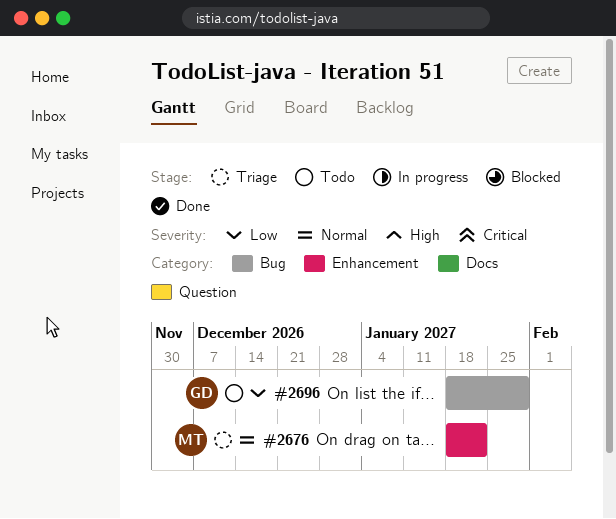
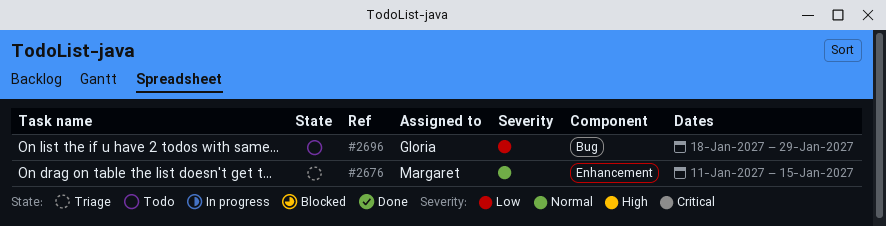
#2676, start: Jan 18 -> Jan 11
#2676, due: Jan 22 -> Jan 15

